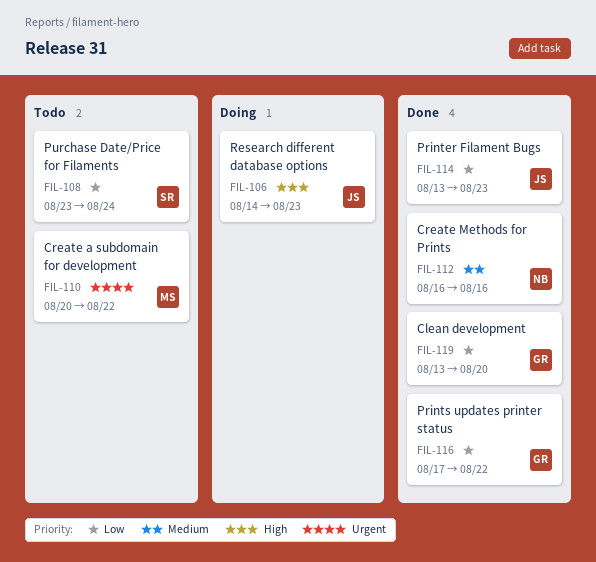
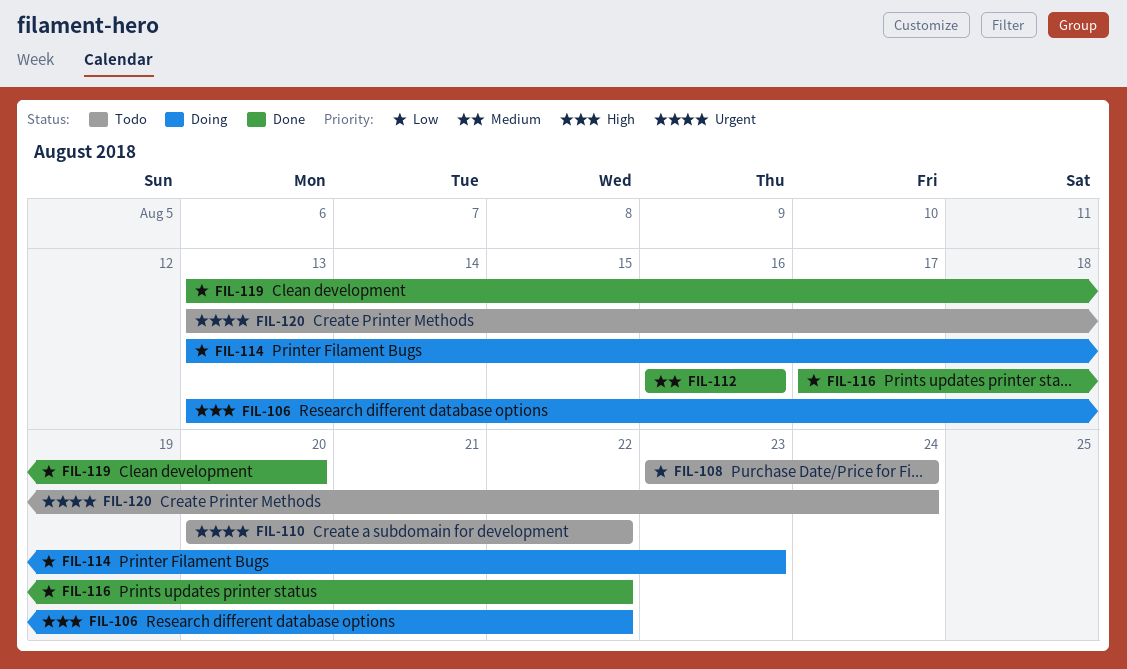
FIL-106, start: Aug 14 -> Aug 13
FIL-106, due: Aug 23 -> Aug 22
FIL-114, status: Done -> Doing
FIL-120: none -> present

